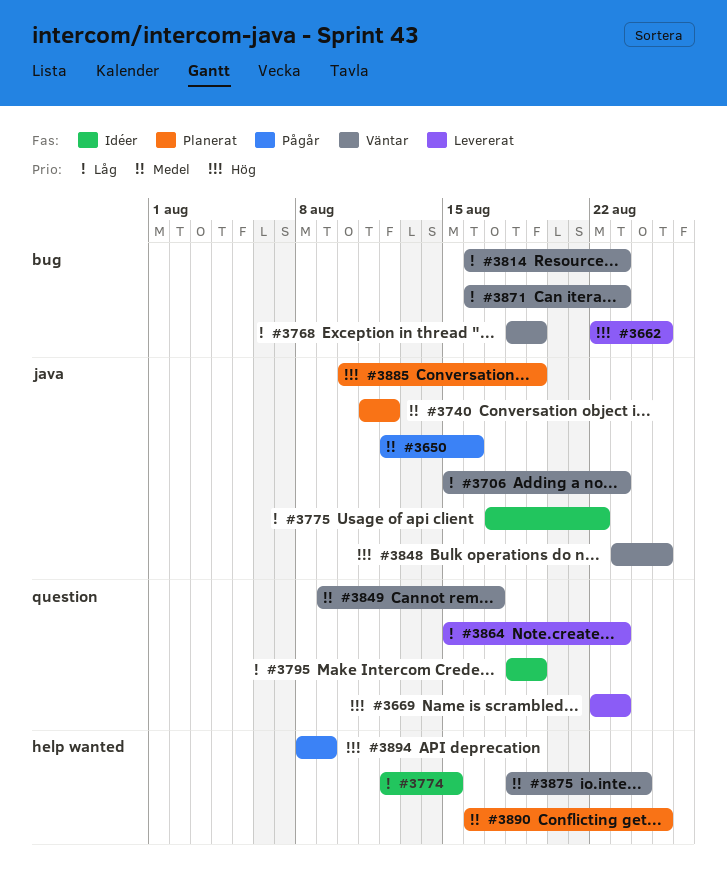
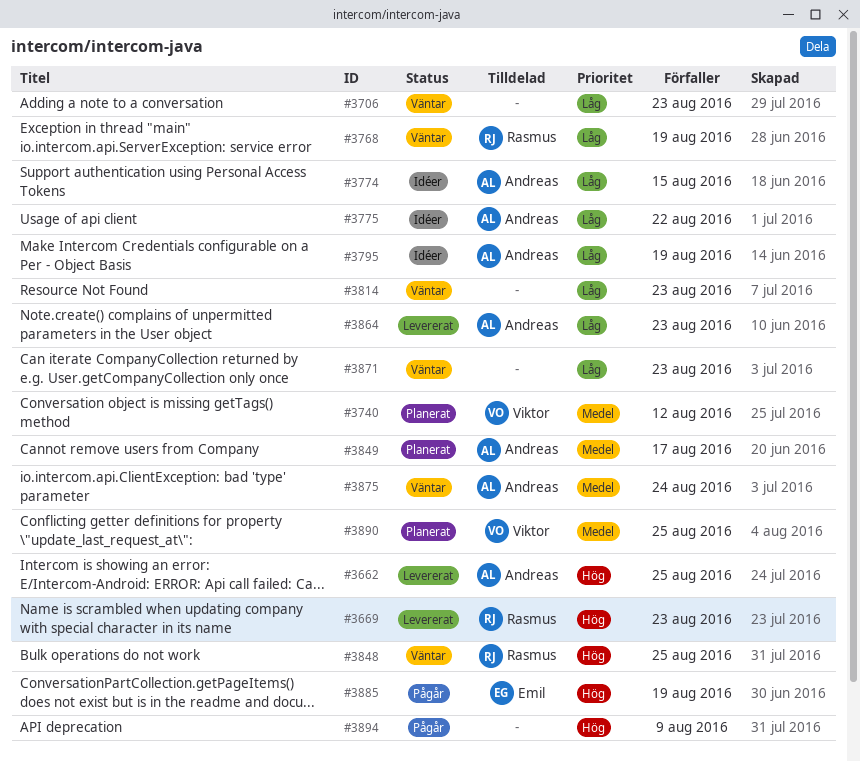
#3650: present -> none
#3849, status: Väntar -> Planerat
#3885, status: Planerat -> Pågår

